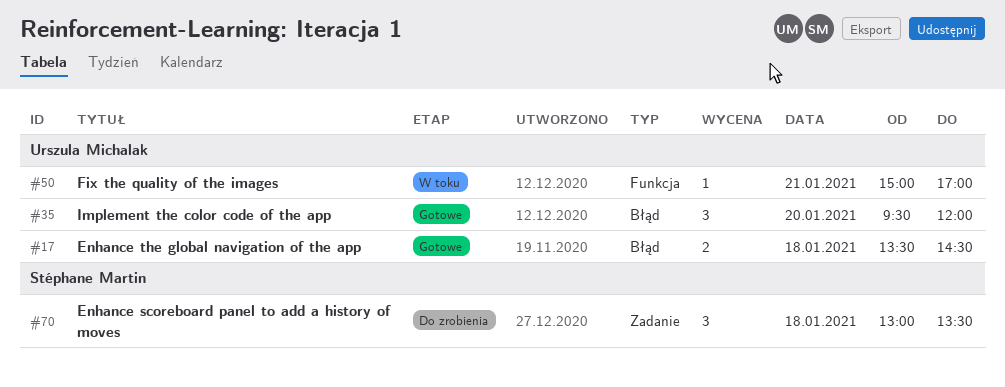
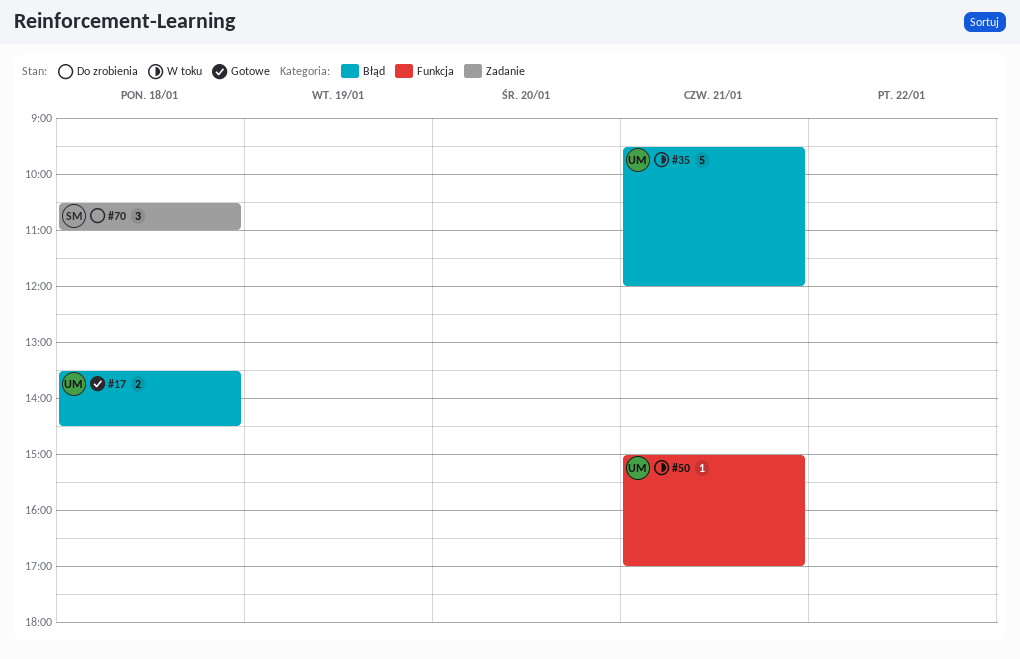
#35, status: Gotowe -> W toku
#35, estimate: 3 -> 5
#35, day: Jan 20 -> Jan 21
#70, begins: 13:00 -> 10:30
#70, ends: 13:30 -> 11:00

